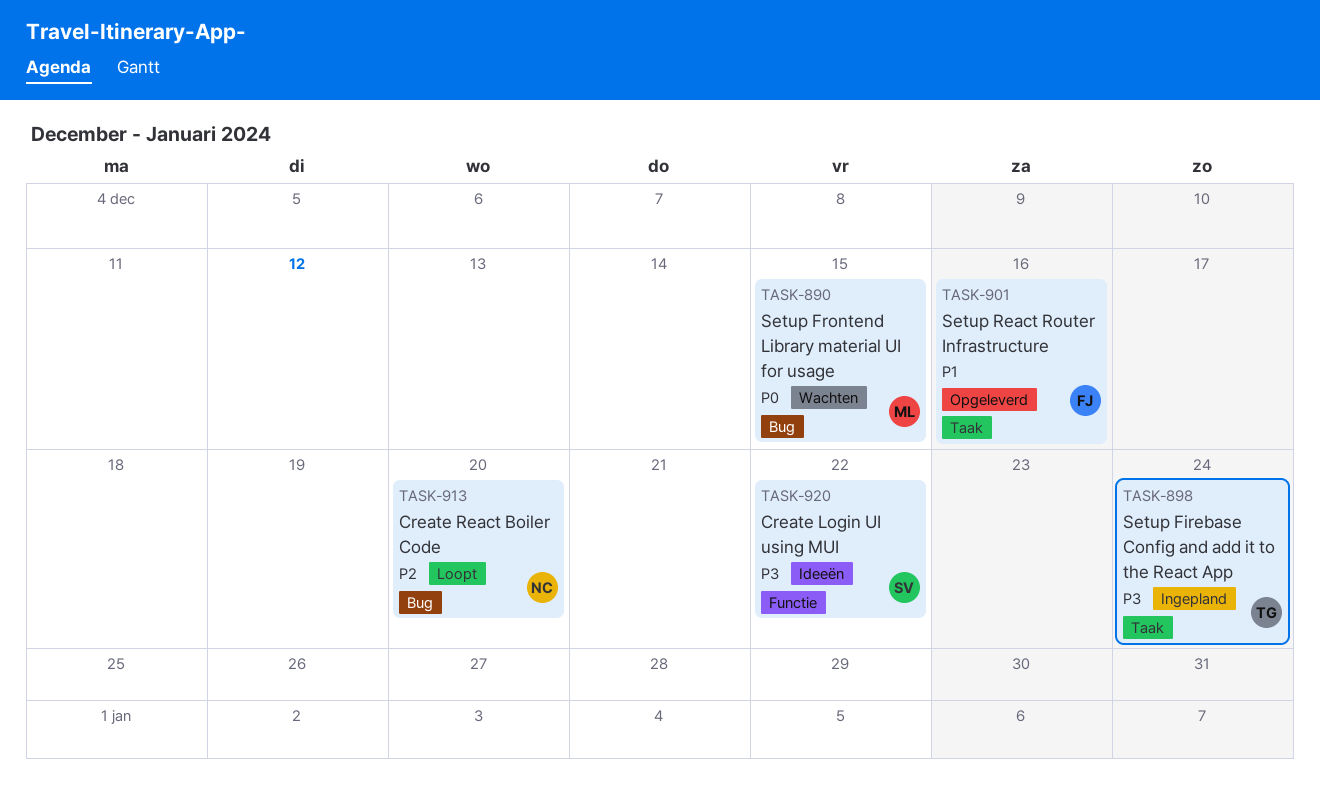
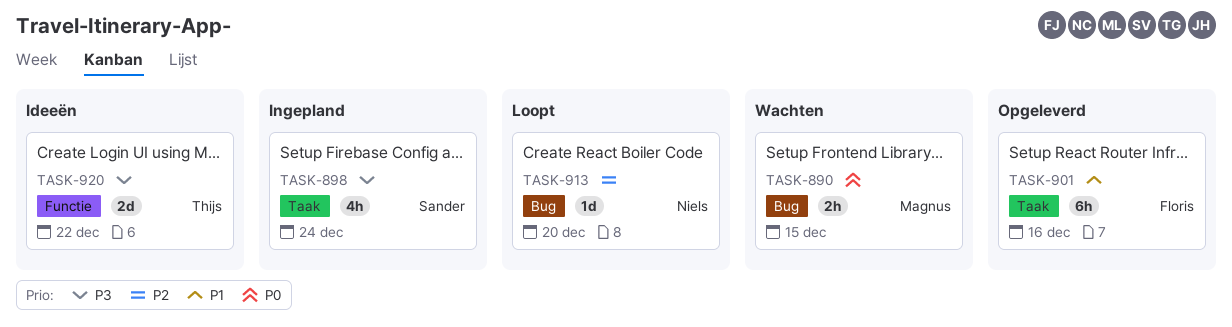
TASK-898, owner: Thijs -> Sander
TASK-920, owner: Sander -> Thijs

